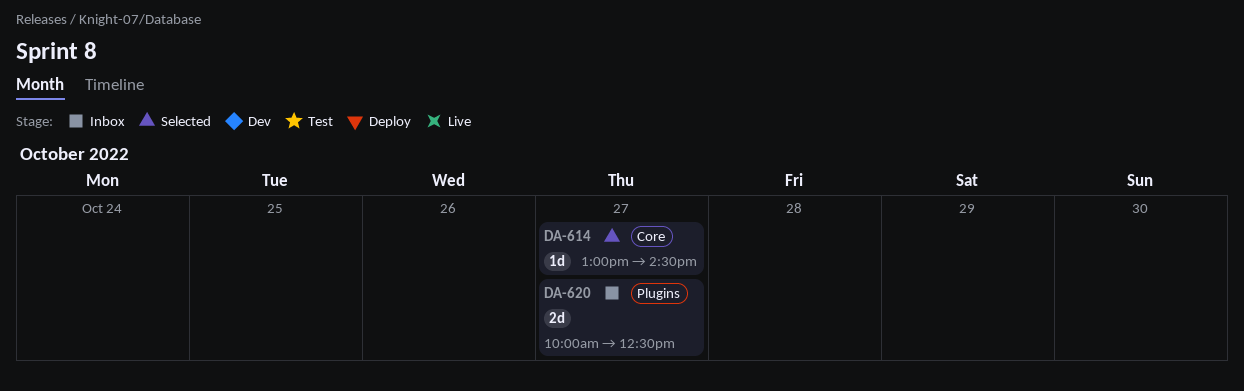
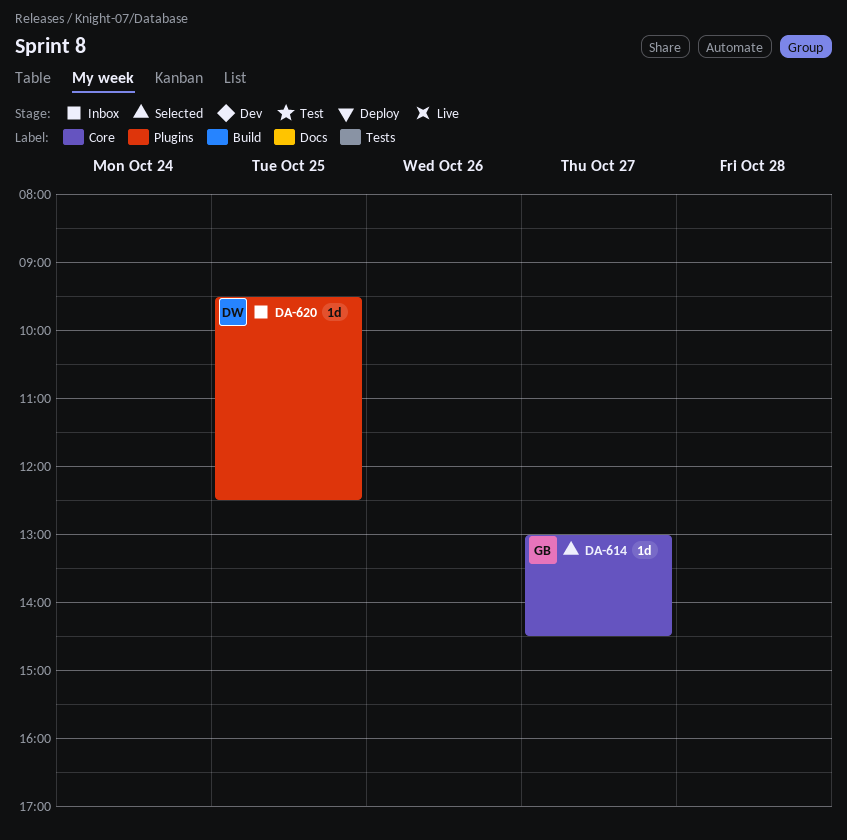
DA-620, estimate: 2d -> 1d
DA-620, day: Oct 27 -> Oct 25
DA-620, begins: 10:00 -> 09:30

